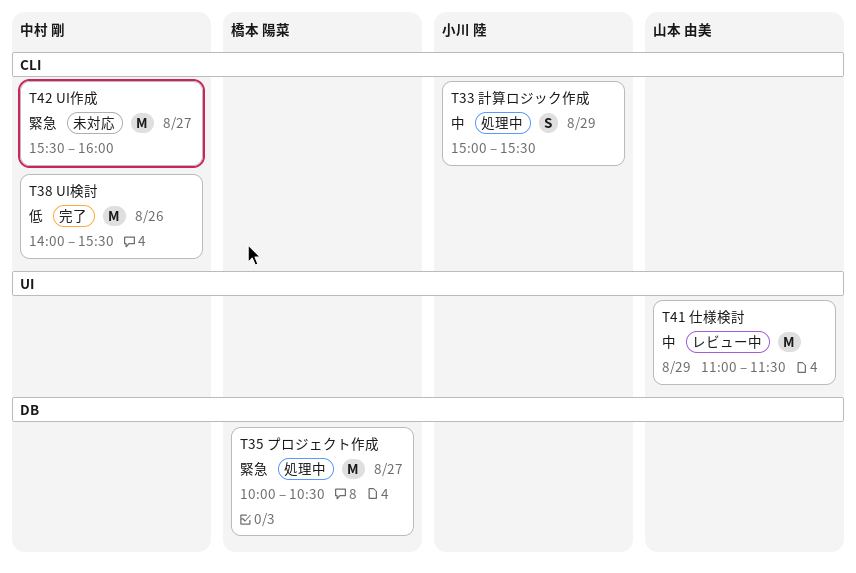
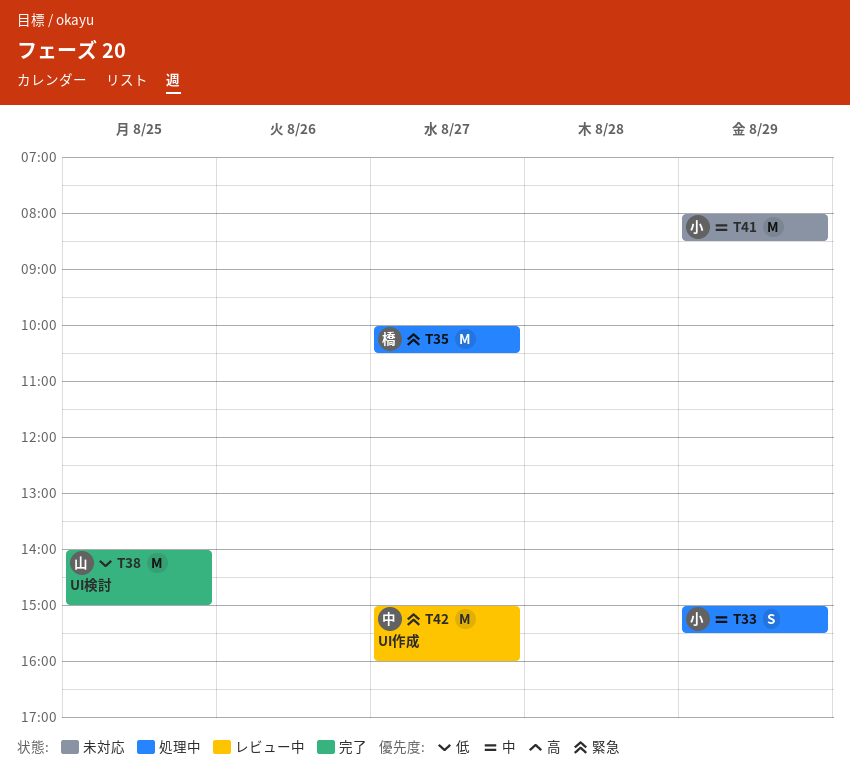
T38, owner: 中村 剛 -> 山本 由美
T38, day: Aug 26 -> Aug 25
T38, ends: 15:30 -> 15:00
T41, status: レビュー中 -> 未対応
T41, owner: 山本 由美 -> 小川 陸
T41, begins: 11:00 -> 08:00
T41, ends: 11:30 -> 08:30
T42, status: 未対応 -> レビュー中
T42, begins: 15:30 -> 15:00

